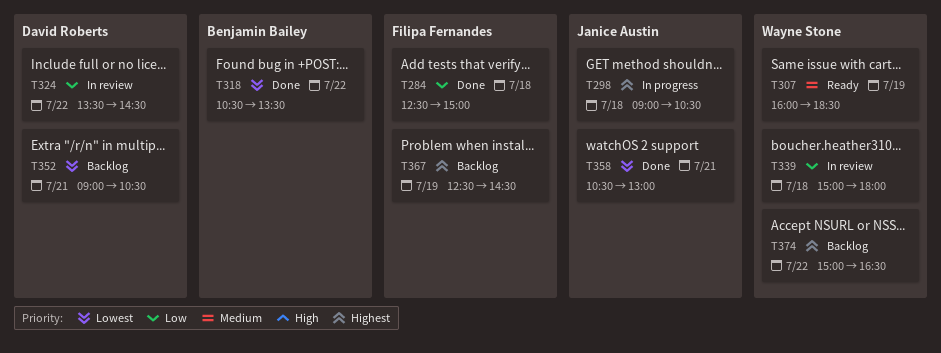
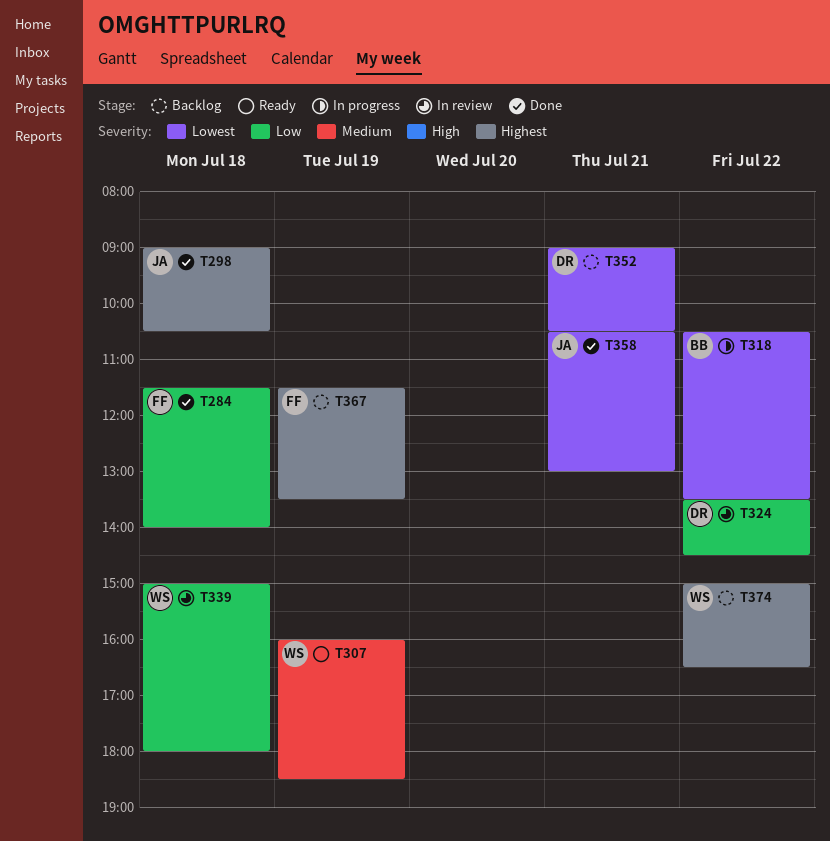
T284, begins: 12:30 -> 11:30
T284, ends: 15:00 -> 14:00
T298, status: In progress -> Done
T318, status: Done -> In progress
T367, begins: 12:30 -> 11:30
T367, ends: 14:30 -> 13:30

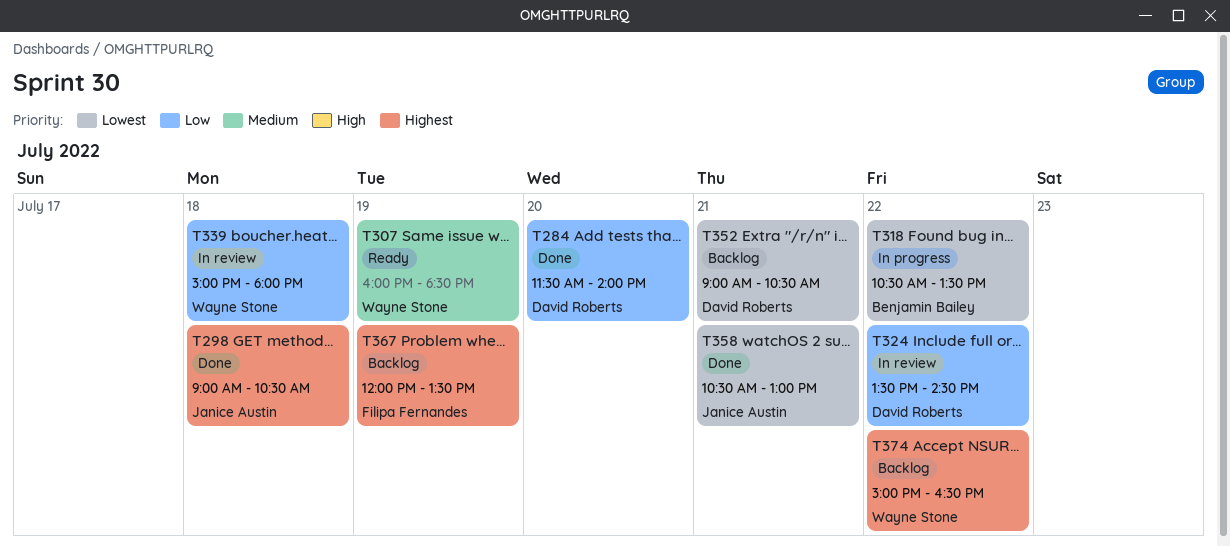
T284, owner: Filipa Fernandes -> David Roberts
T284, day: Jul 18 -> Jul 20
T367, begins: 11:30 -> 12:00

